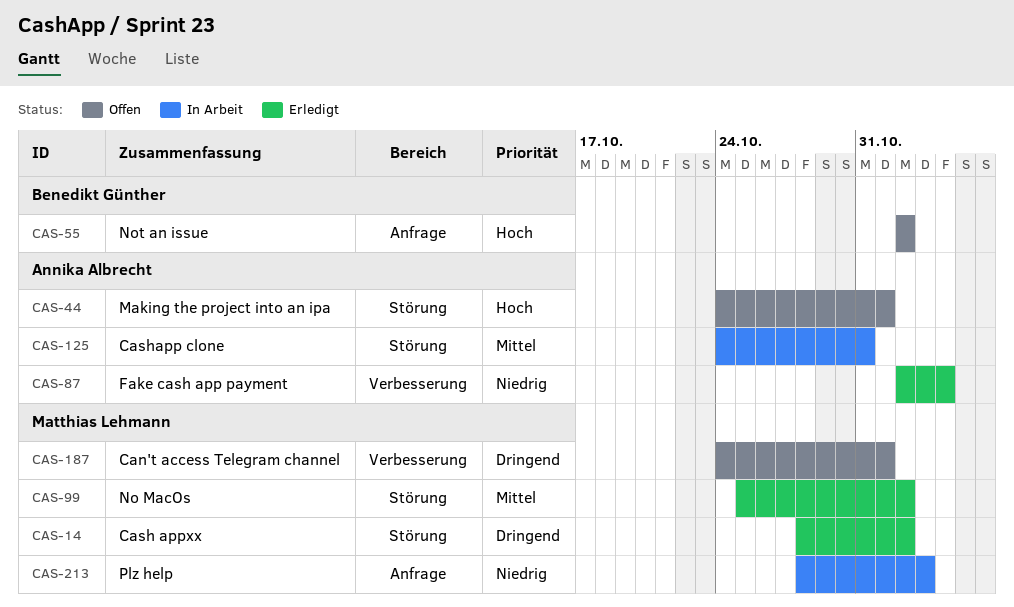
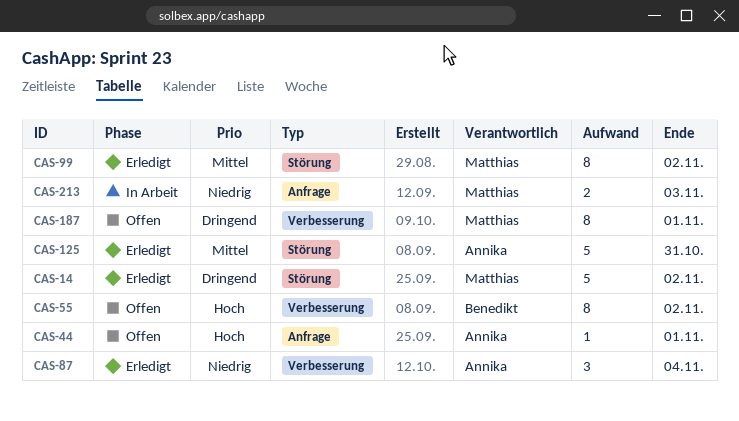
CAS-44, label: Störung -> Anfrage
CAS-55, label: Anfrage -> Verbesserung
CAS-125, status: In Arbeit -> Erledigt

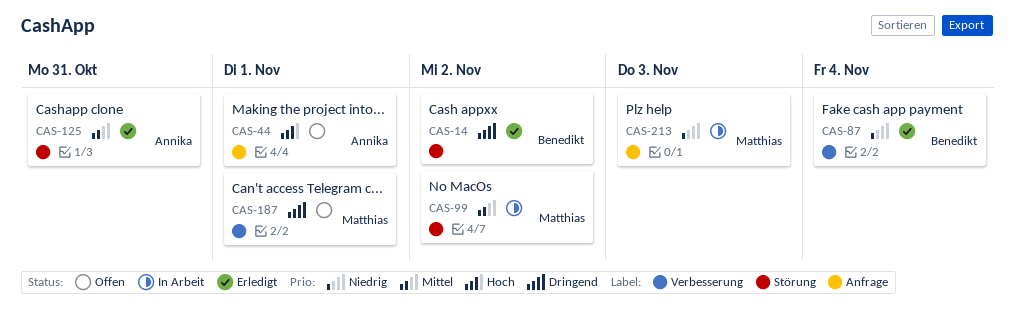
CAS-14, owner: Matthias -> Benedikt
CAS-55: present -> none
CAS-87, owner: Annika -> Benedikt
CAS-99, status: Erledigt -> In Arbeit

